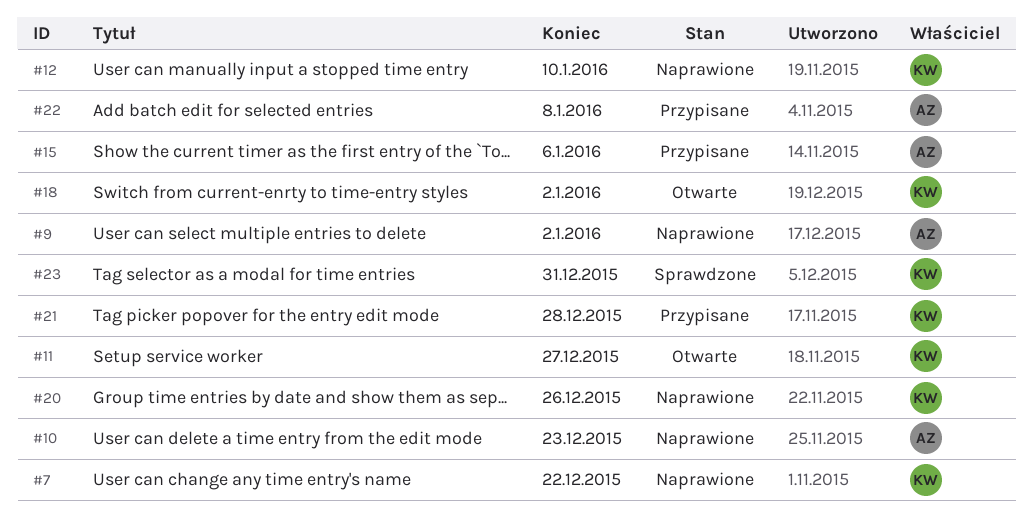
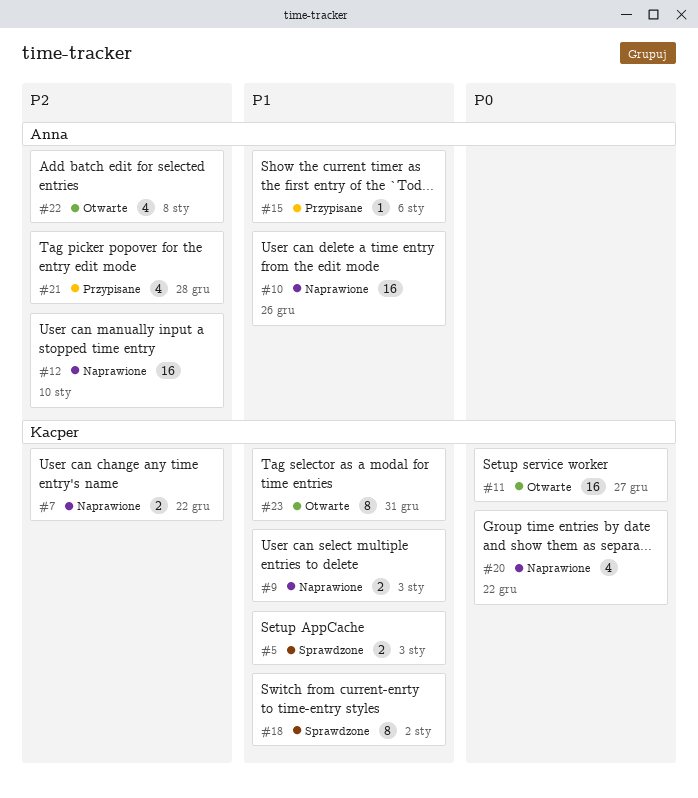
#5: none -> present
#9, owner: Anna -> Kacper
#9, due: Jan 2 -> Jan 3
#10, due: Dec 23 -> Dec 26
#12, owner: Kacper -> Anna
#18, status: Otwarte -> Sprawdzone
#20, due: Dec 26 -> Dec 22
#21, owner: Kacper -> Anna
#22, status: Przypisane -> Otwarte
#23, status: Sprawdzone -> Otwarte

